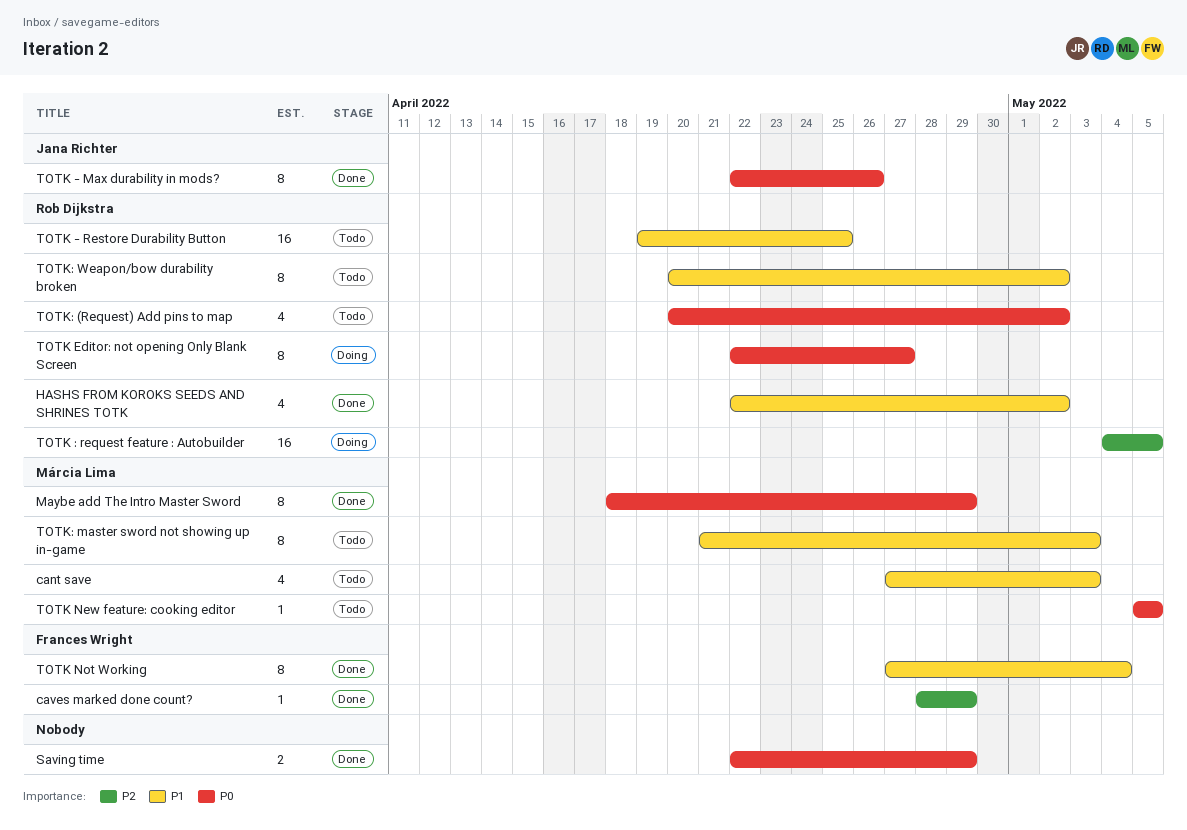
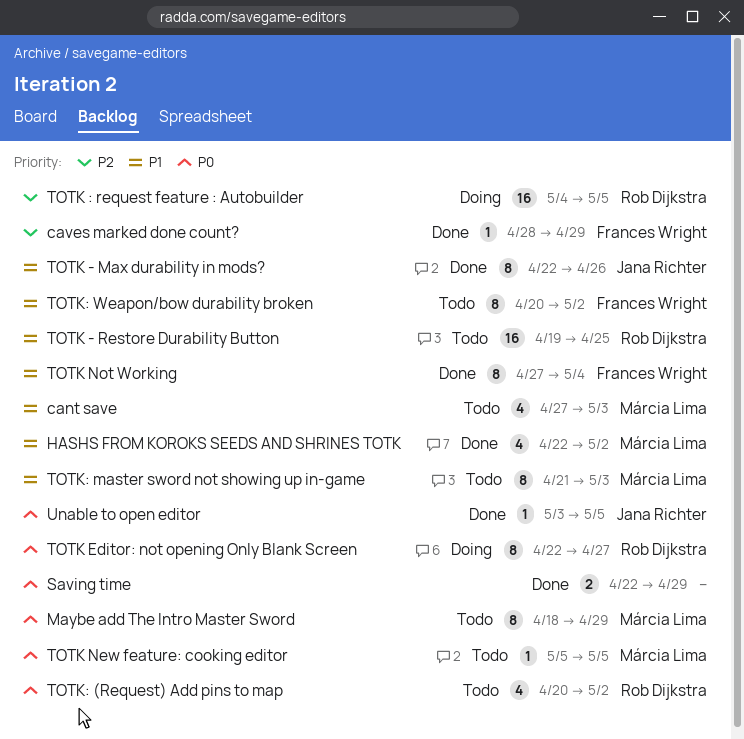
HASHS FROM KOROKS SEEDS AND SHRINES TOTK, owner: Rob Dijkstra -> Márcia Lima
Maybe add The Intro Master Sword, status: Done -> Todo
TOTK - Max durability in mods?, priority: P0 -> P1
TOTK: Weapon/bow durability broken, owner: Rob Dijkstra -> Frances Wright
Unable to open editor: none -> present

